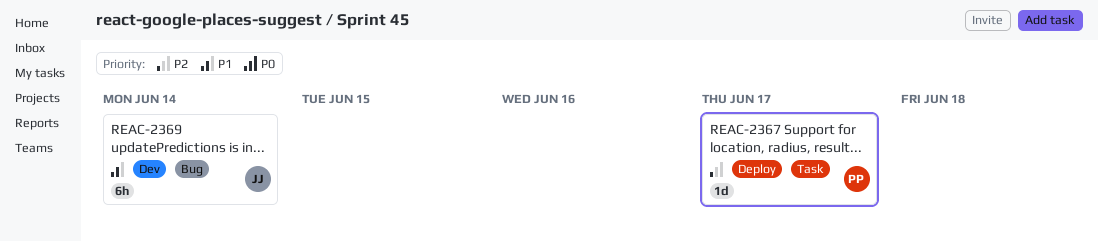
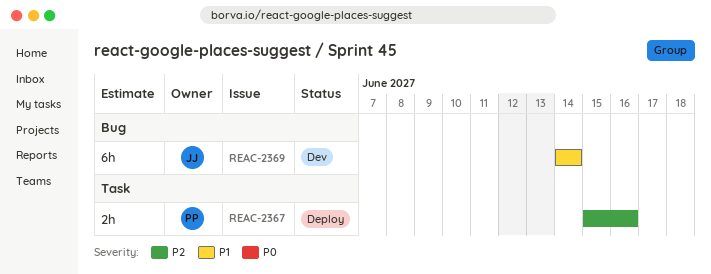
REAC-2367, estimate: 1d -> 2h
REAC-2367, due: Jun 17 -> Jun 16

